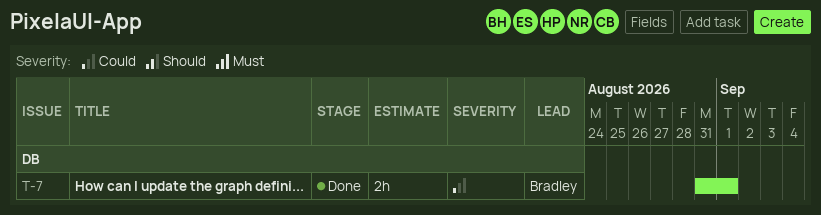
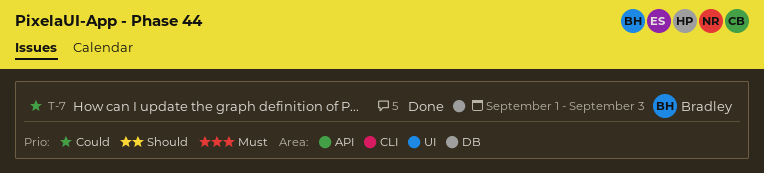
T-7, start: Aug 31 -> Sep 1
T-7, due: Sep 1 -> Sep 3

